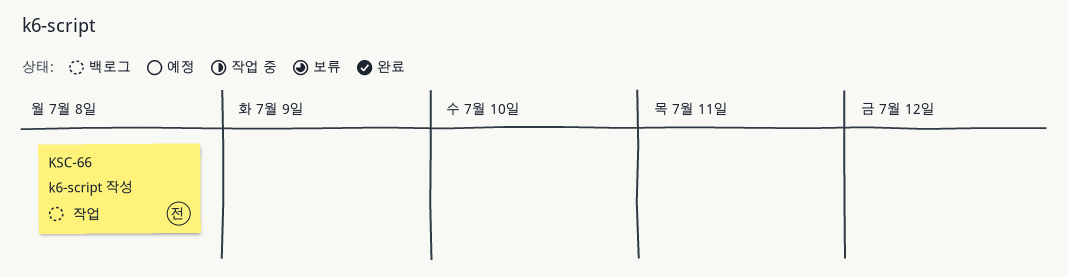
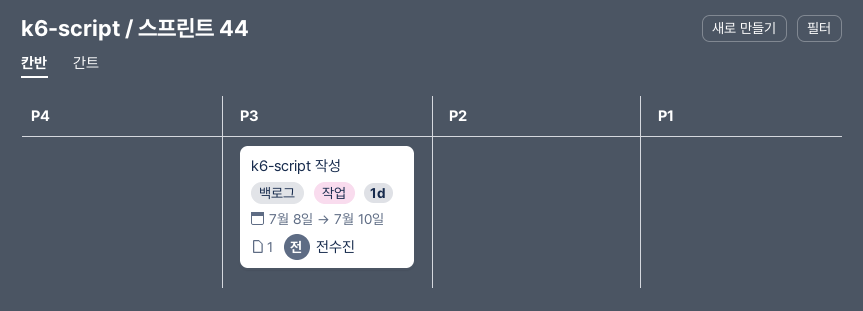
k6-script 작성, due: Jul 8 -> Jul 10

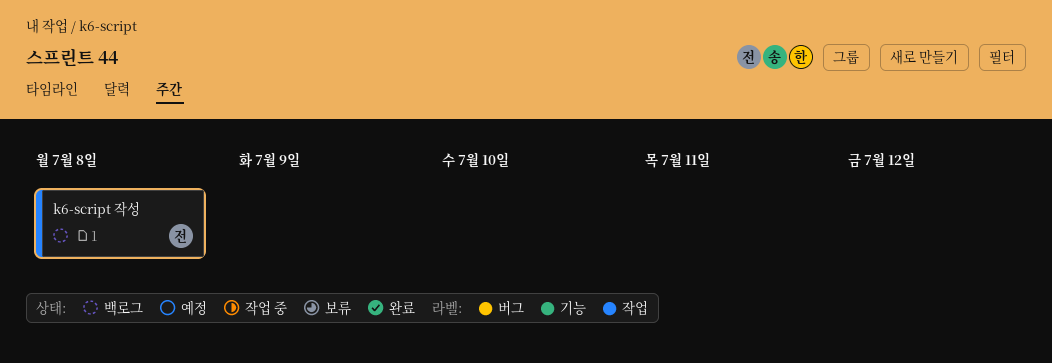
k6-script 작성, due: Jul 10 -> Jul 8

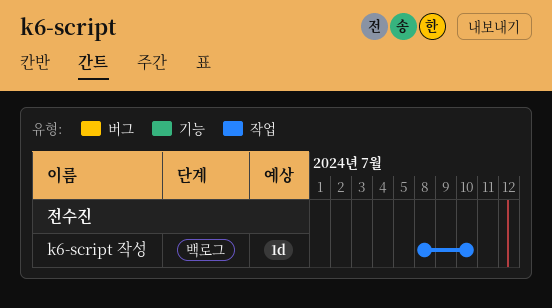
k6-script 작성, due: Jul 8 -> Jul 10

